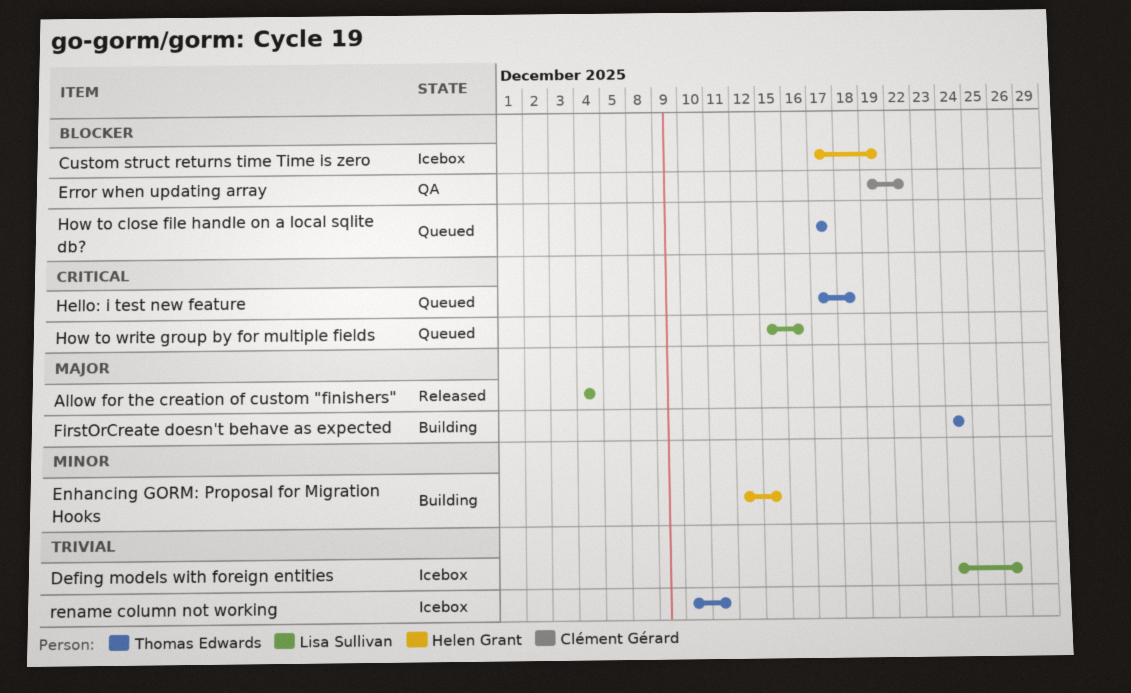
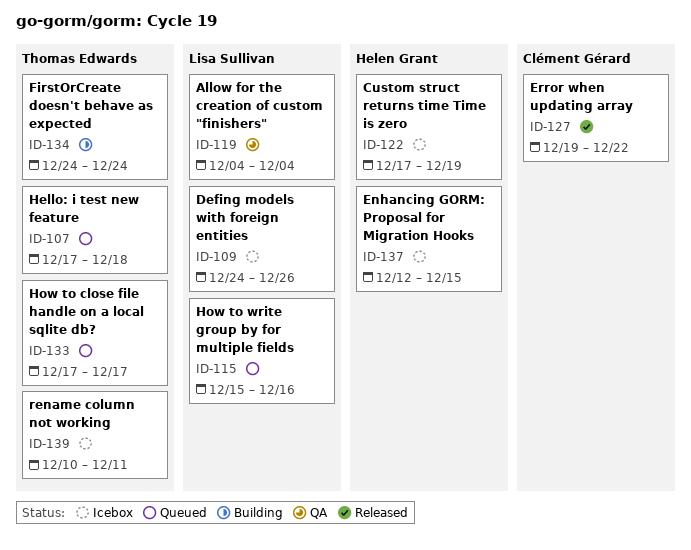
Allow for the creation of custom "finishers", status: Released -> QA
Enhancing GORM: Proposal for Migration Hooks, status: Building -> Icebox
Error when updating array, status: QA -> Released

